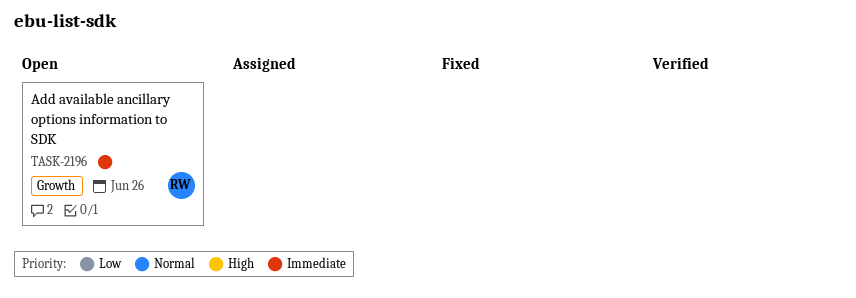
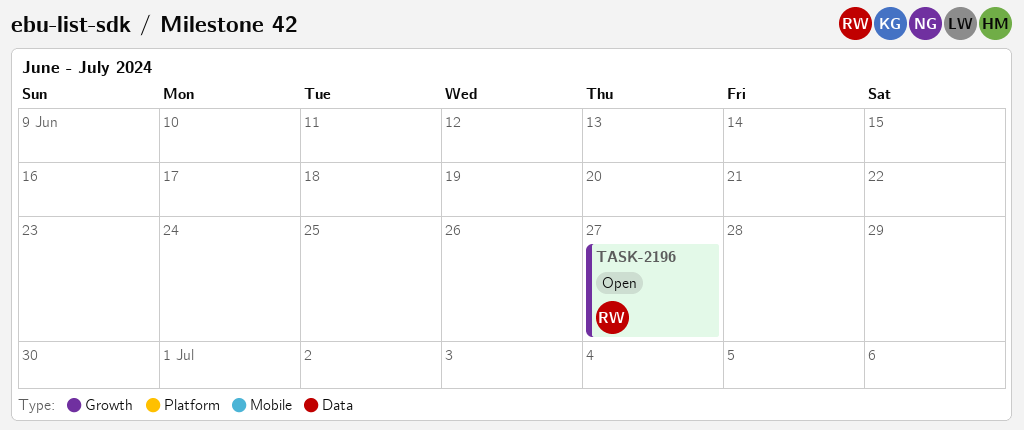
TASK-2196, due: Jun 26 -> Jun 27

